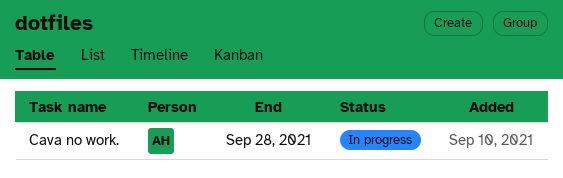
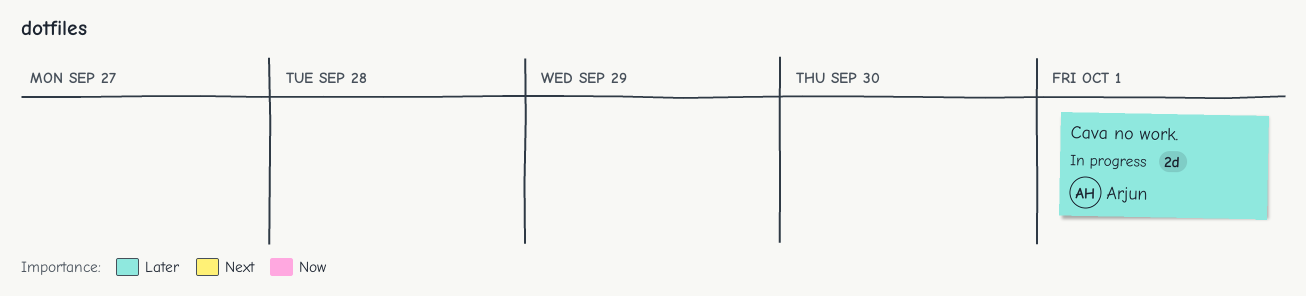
Cava no work., due: Sep 28 -> Oct 1

